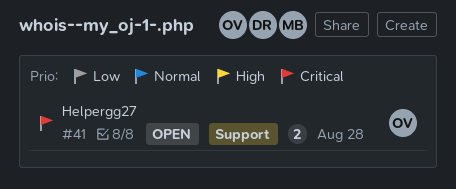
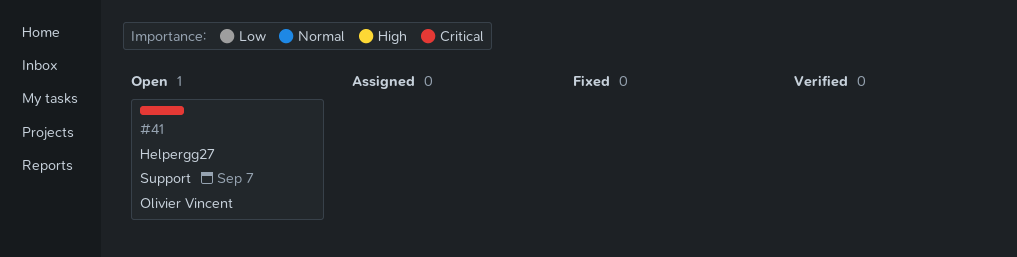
#41, due: Aug 28 -> Sep 7

